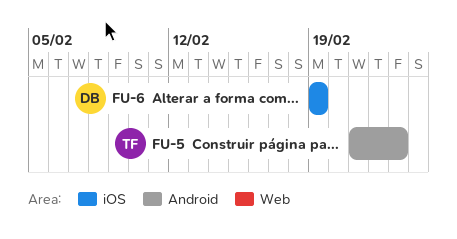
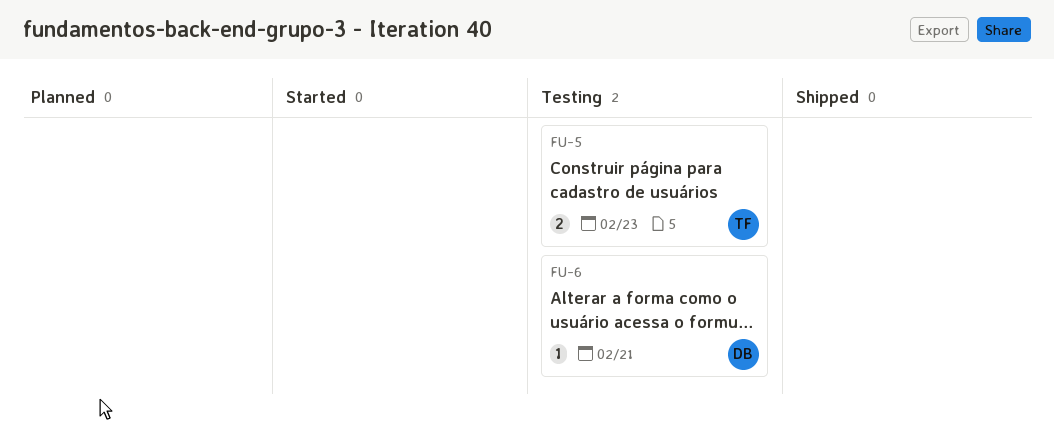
FU-6, due: Feb 19 -> Feb 21

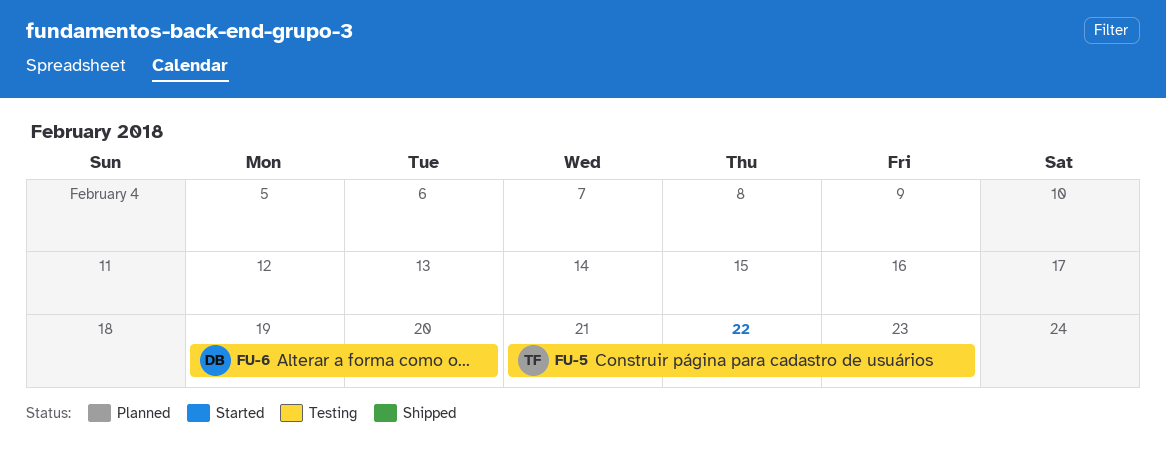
FU-6, due: Feb 21 -> Feb 20

